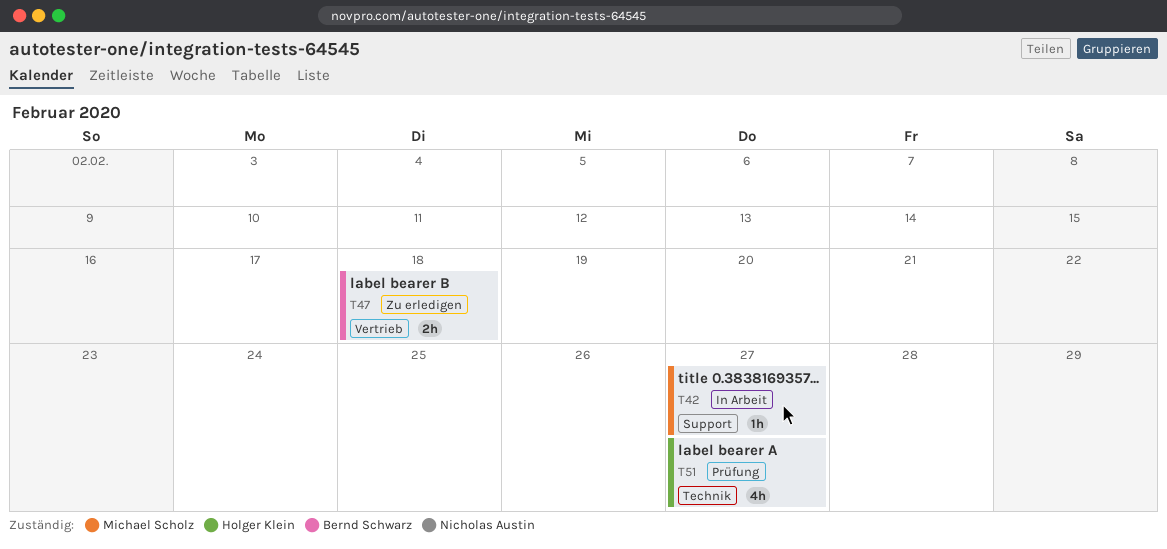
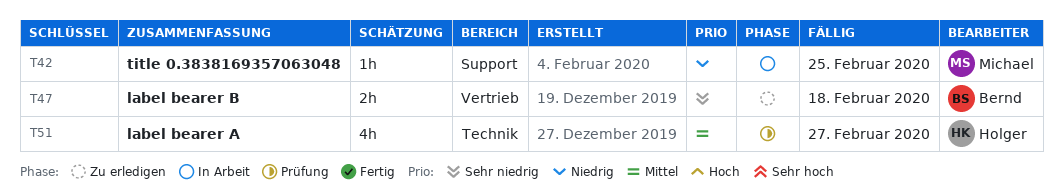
T42, due: Feb 27 -> Feb 25

